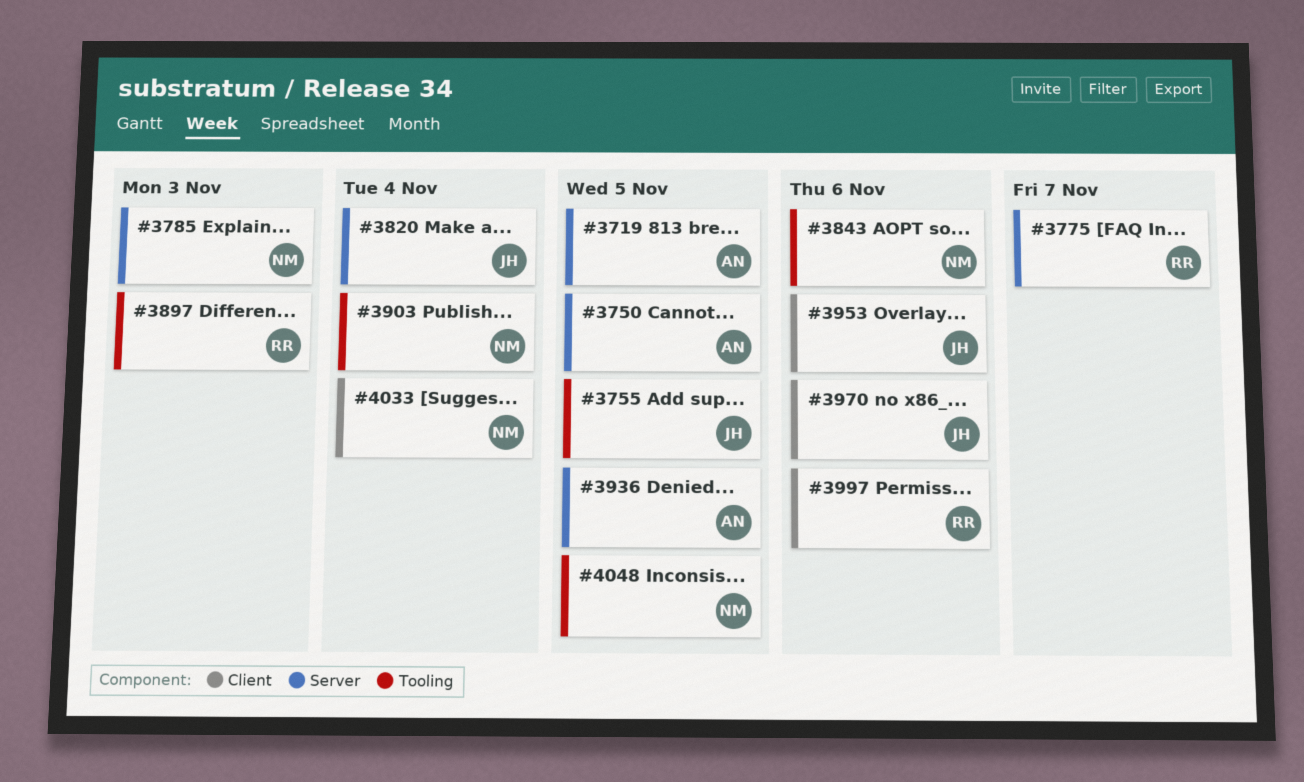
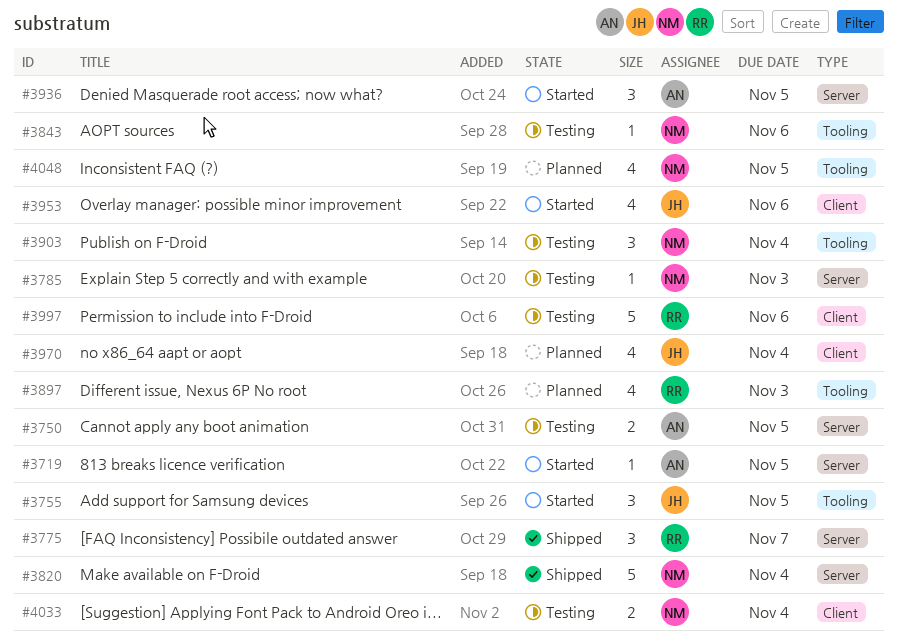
#3820, owner: JH -> NM
#3970, due: Nov 6 -> Nov 4

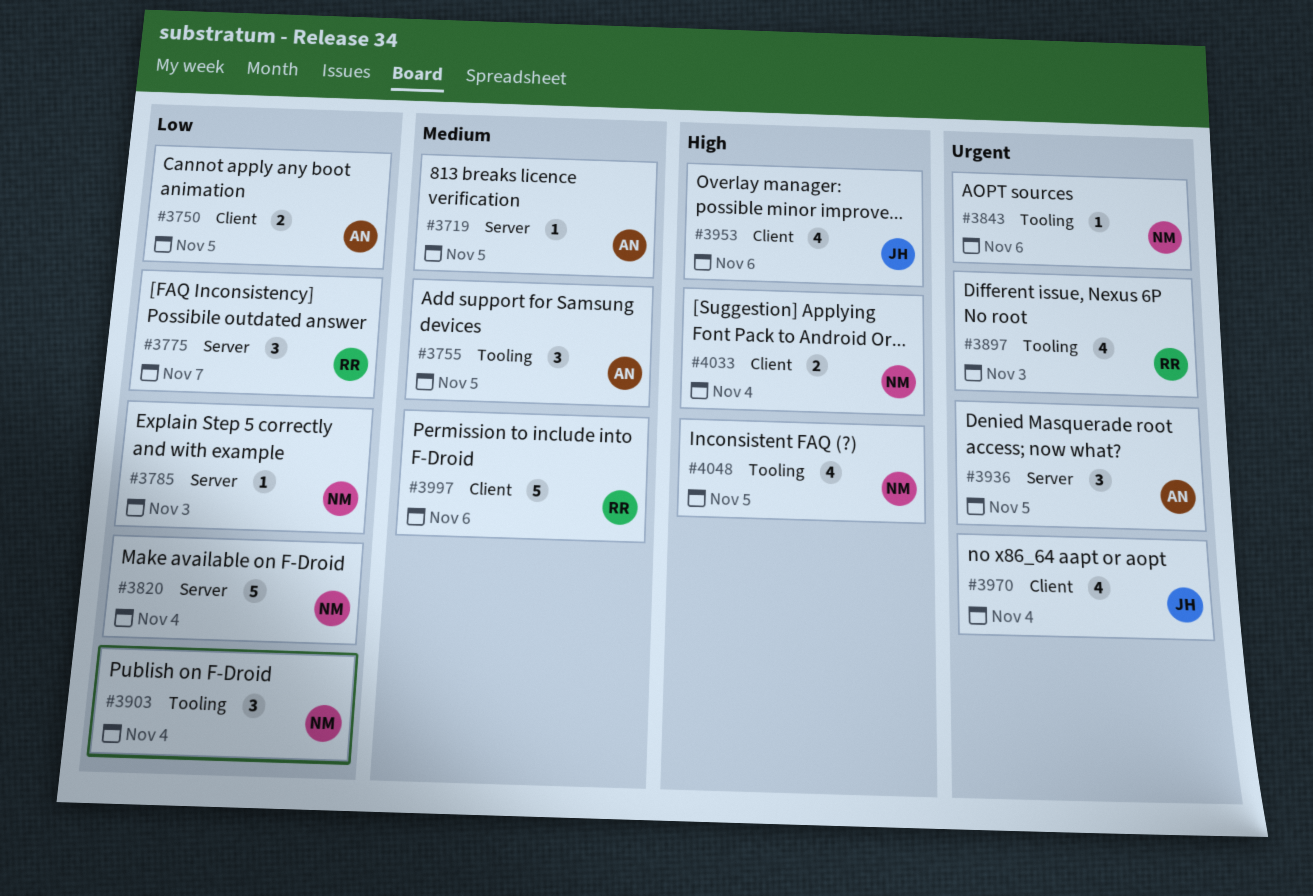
#3750, label: Server -> Client
#3755, owner: JH -> AN

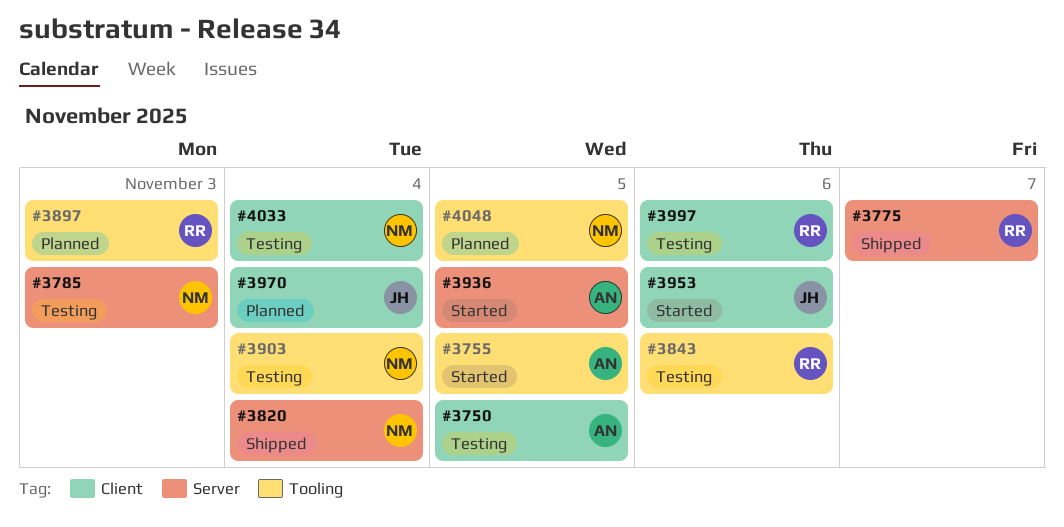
#3719: present -> none
#3843, owner: NM -> RR

